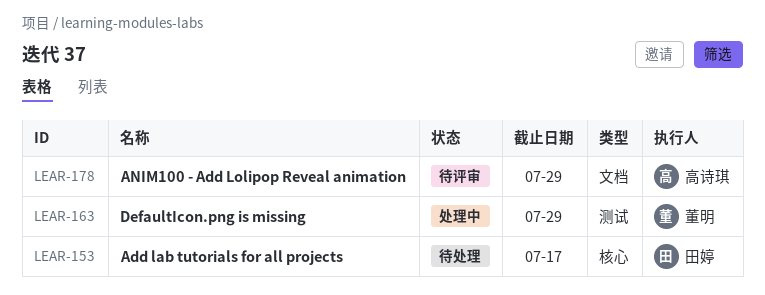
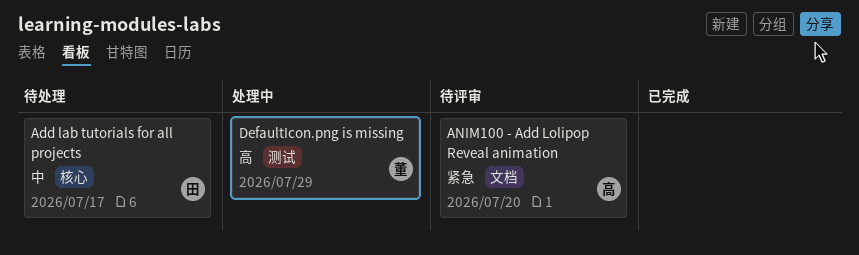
ANIM100 - Add Lolipop Reveal animation, due: Jul 29 -> Jul 20

